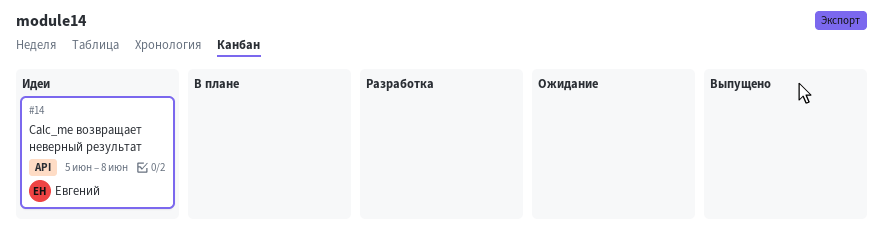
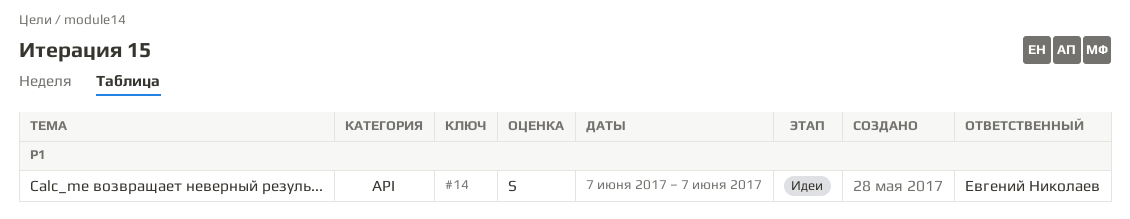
#14, start: Jun 5 -> Jun 7
#14, due: Jun 8 -> Jun 7

